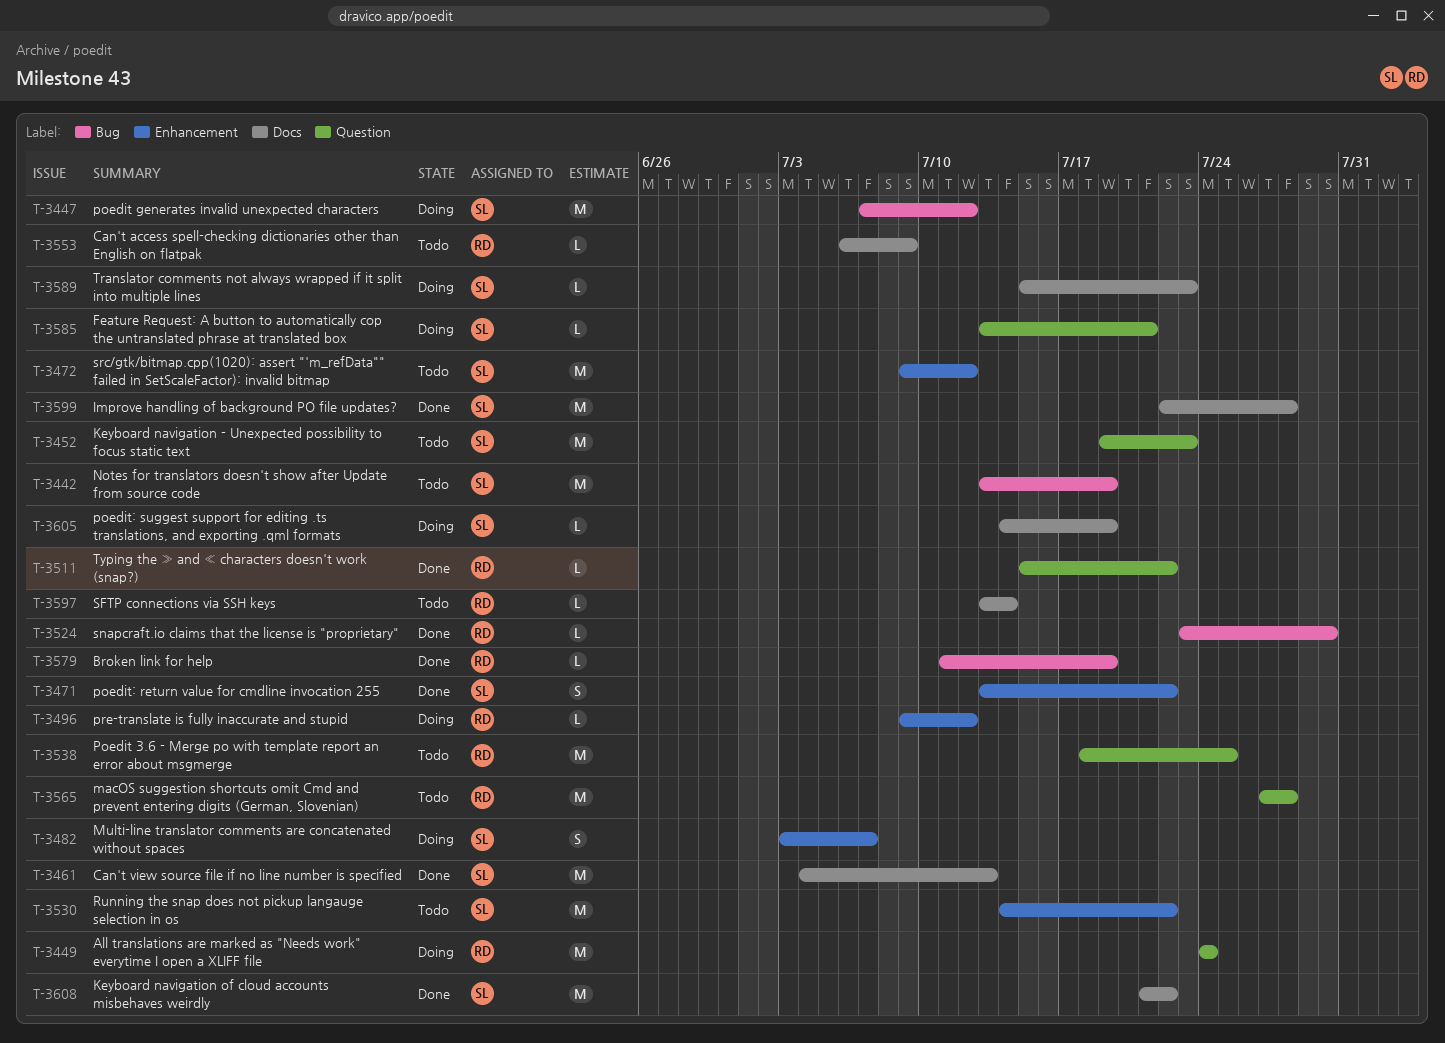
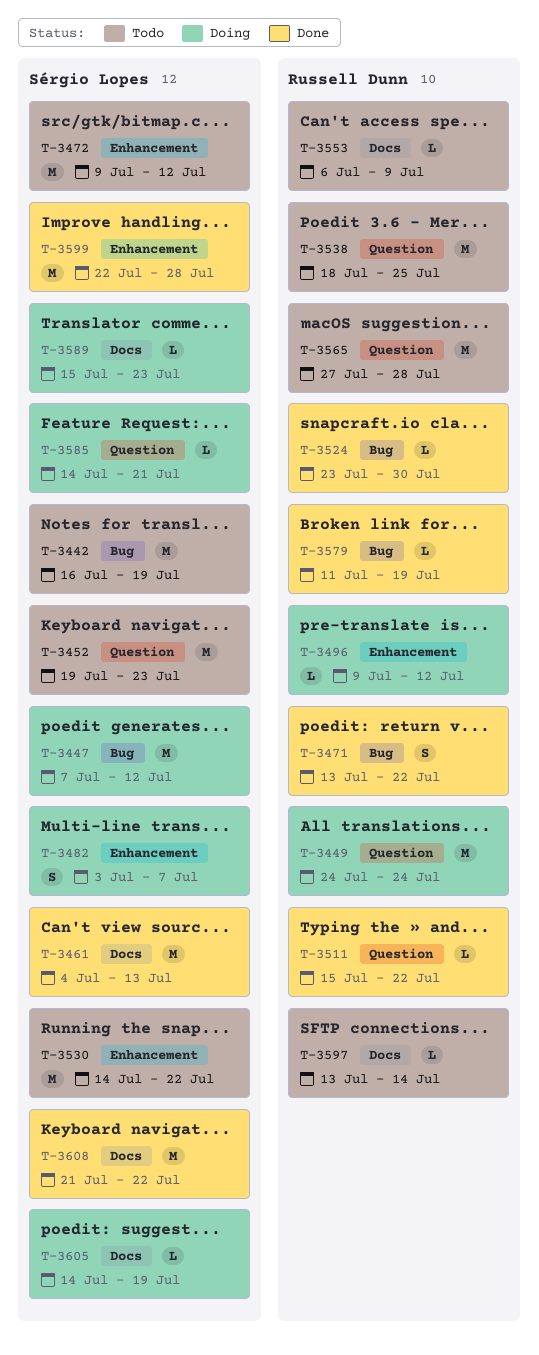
T-3442, start: Jul 13 -> Jul 16
T-3471, owner: Sérgio Lopes -> Russell Dunn
T-3471, label: Enhancement -> Bug
T-3585, start: Jul 13 -> Jul 14
T-3599, label: Docs -> Enhancement

